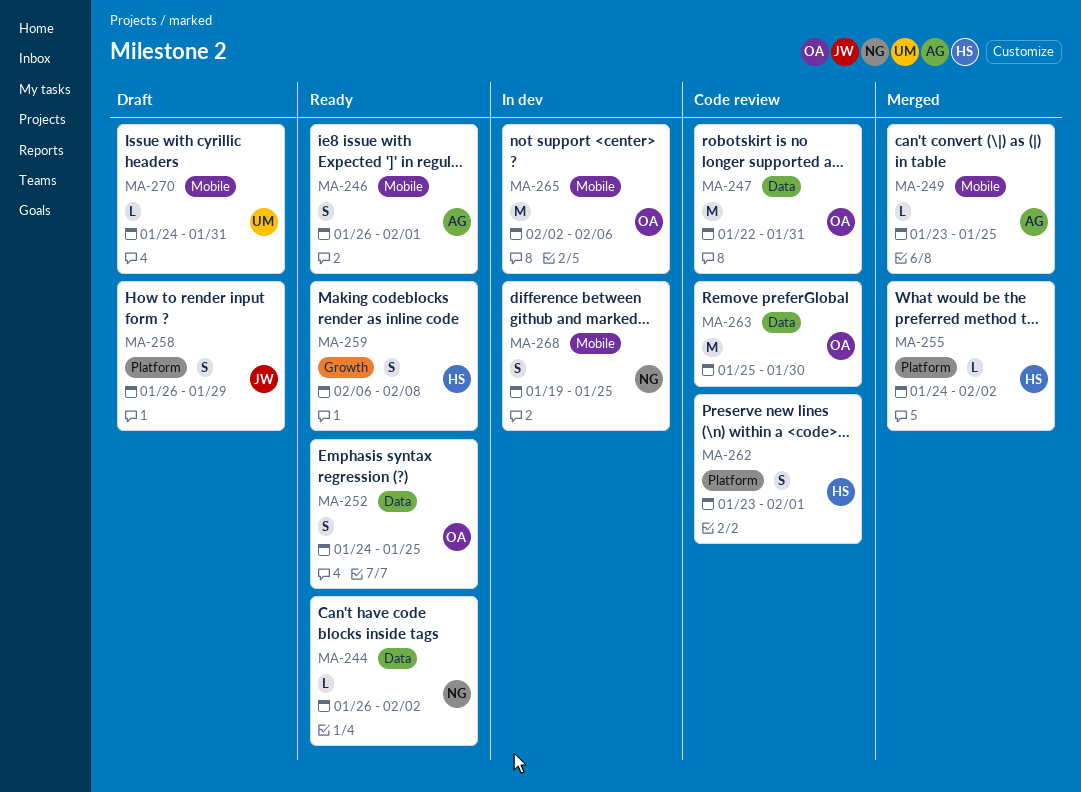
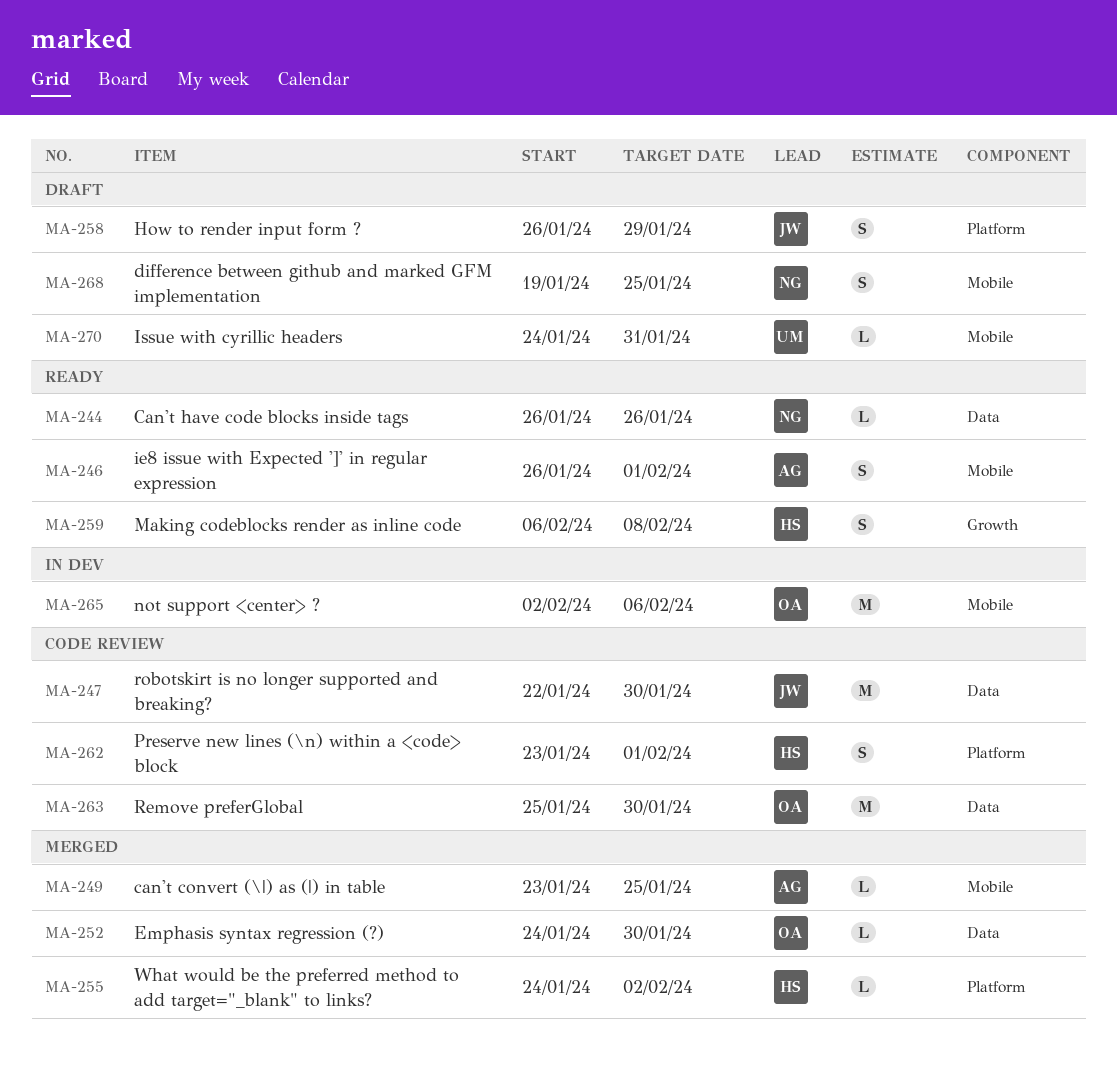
MA-244, due: Feb 2 -> Jan 26
MA-247, owner: OA -> JW
MA-247, due: Jan 31 -> Jan 30
MA-252, status: Ready -> Merged
MA-252, estimate: S -> L
MA-252, due: Jan 25 -> Jan 30
MA-268, status: In dev -> Draft

